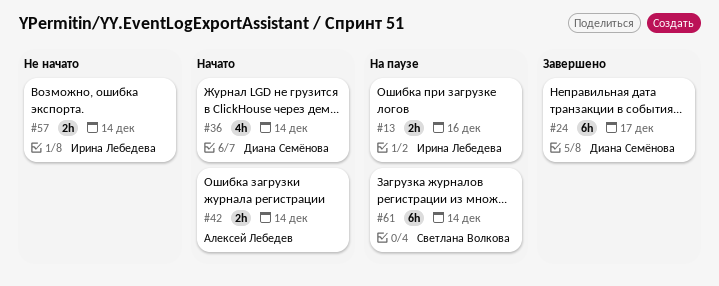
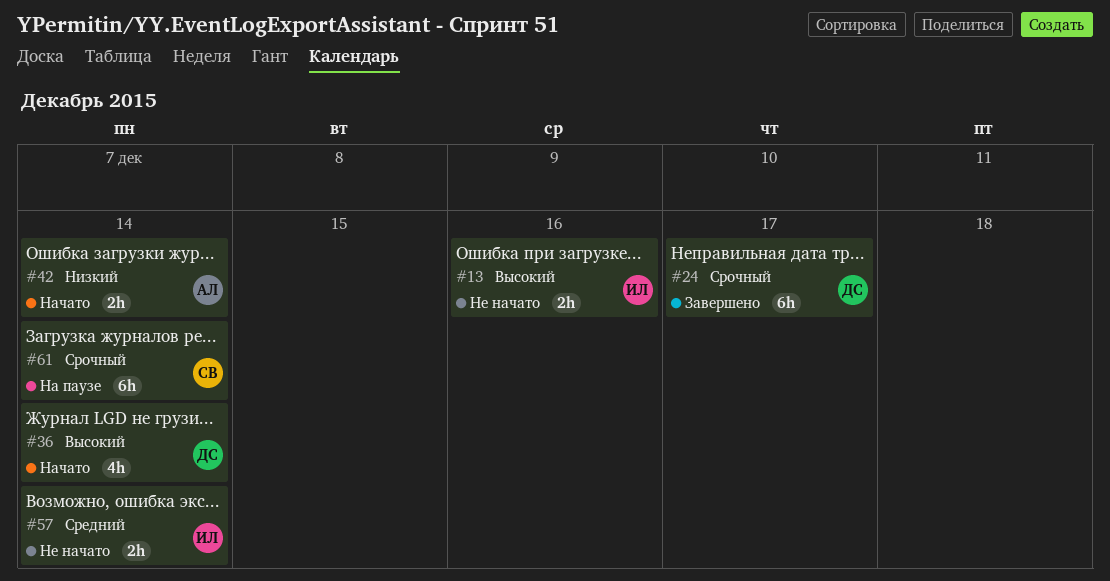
#13, status: На паузе -> Не начато

